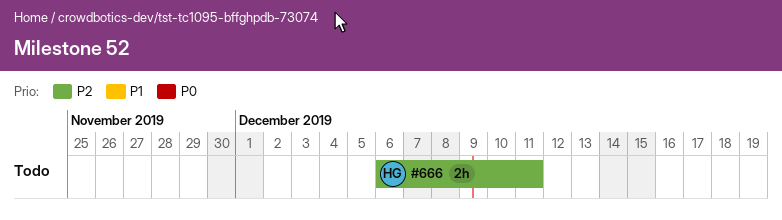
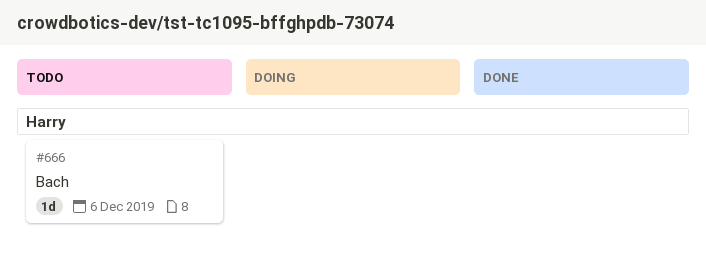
#666, estimate: 2h -> 1d
#666, due: Dec 11 -> Dec 6

